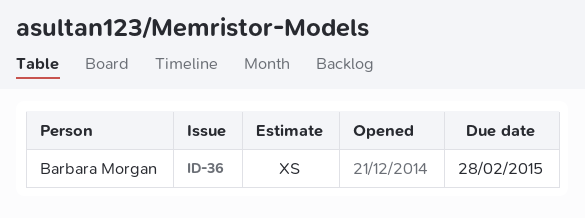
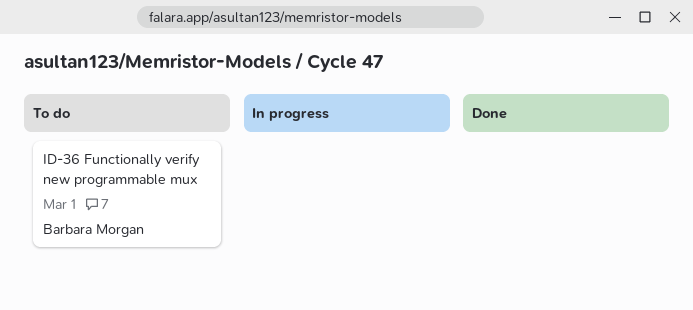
ID-36, due: Feb 28 -> Mar 1

